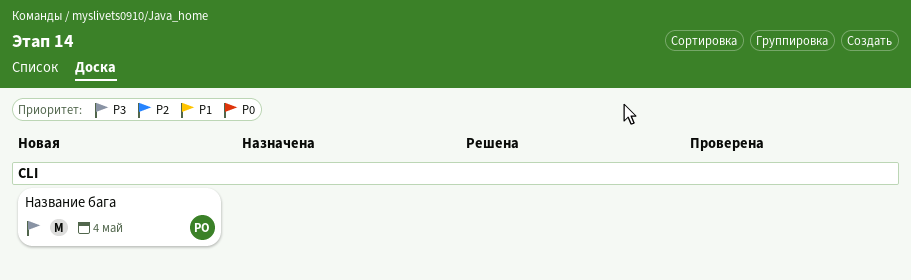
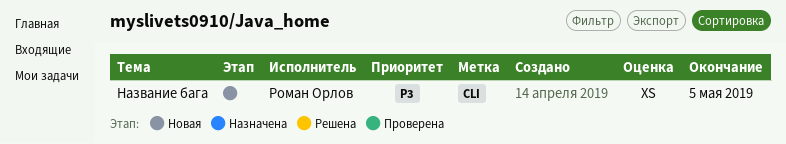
Название бага, estimate: M -> XS
Название бага, due: May 4 -> May 5

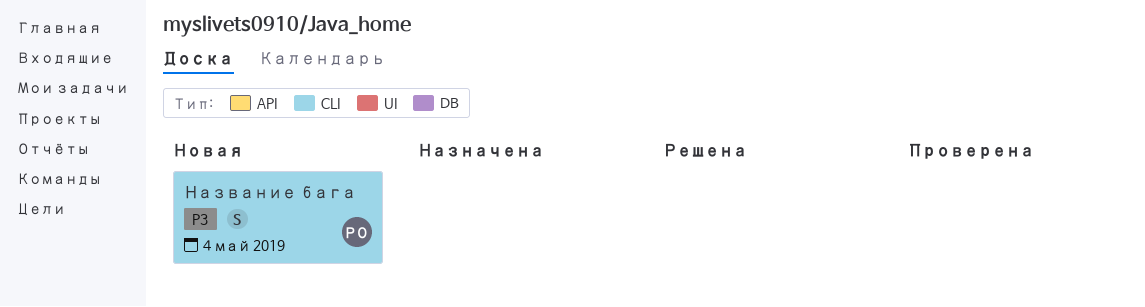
Название бага, estimate: XS -> S
Название бага, due: May 5 -> May 4

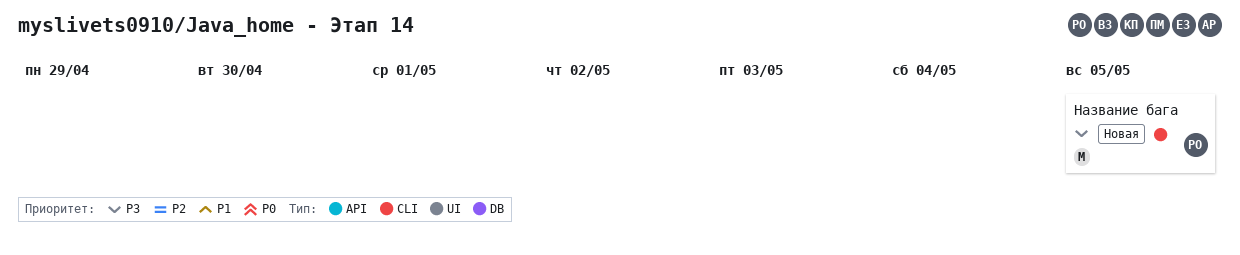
Название бага, estimate: S -> M
Название бага, due: May 4 -> May 5

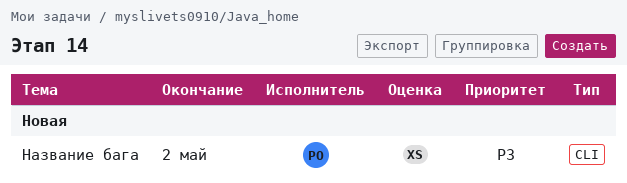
Название бага, estimate: M -> XS
Название бага, due: May 5 -> May 2

